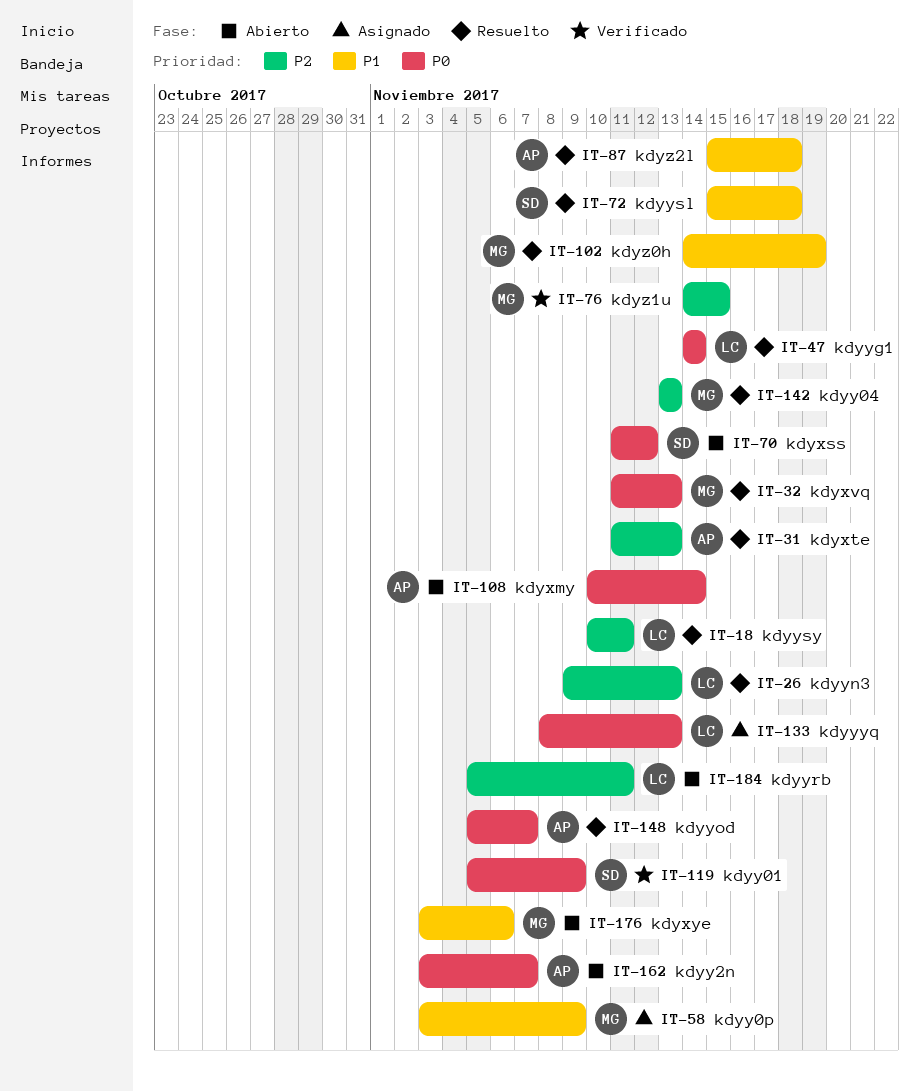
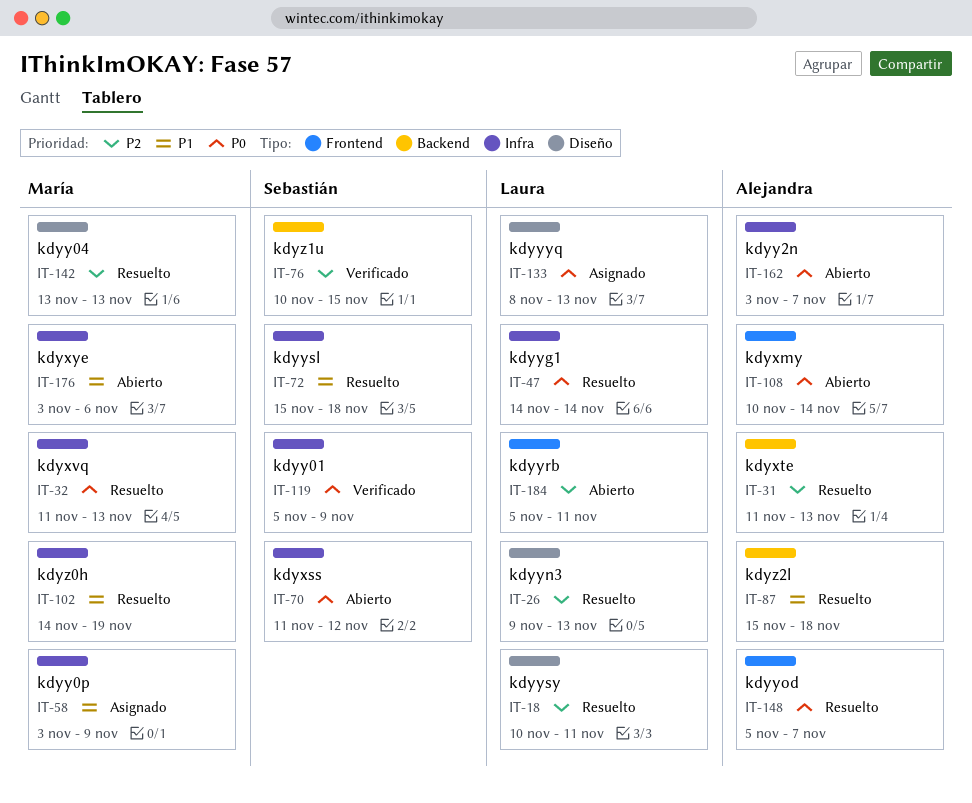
IT-76, owner: María -> Sebastián
IT-76, start: Nov 14 -> Nov 10

